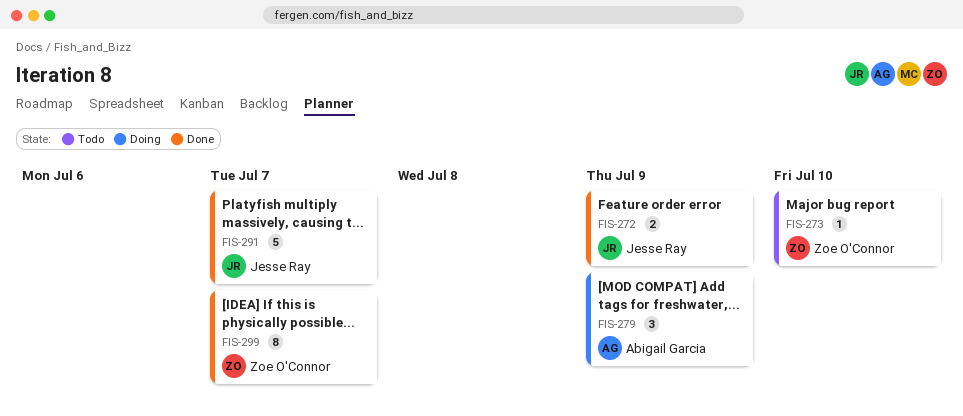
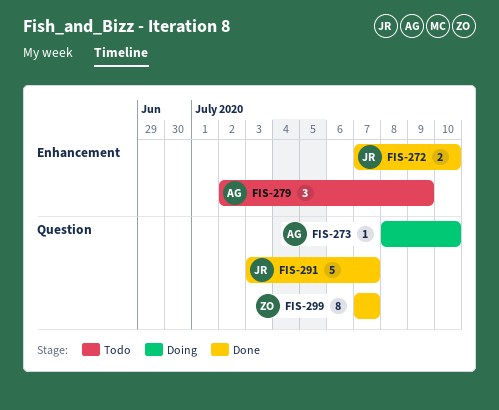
FIS-272, due: Jul 9 -> Jul 10
FIS-273, status: Todo -> Doing
FIS-273, owner: Zoe O'Connor -> Abigail Garcia
FIS-279, status: Doing -> Todo

